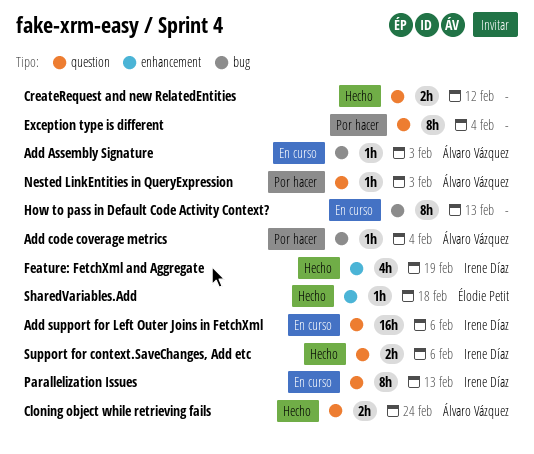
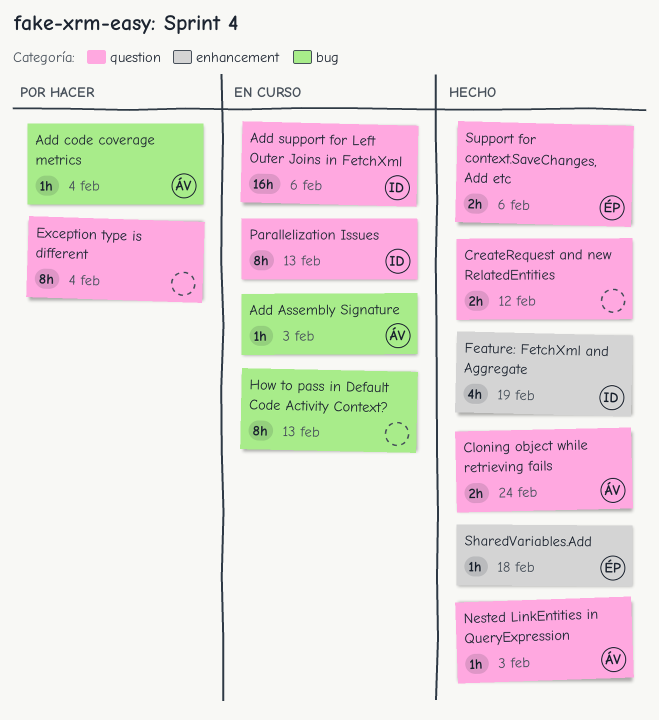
Nested LinkEntities in QueryExpression, status: Por hacer -> Hecho
Support for context.SaveChanges, Add etc, owner: Irene Díaz -> Élodie Petit

